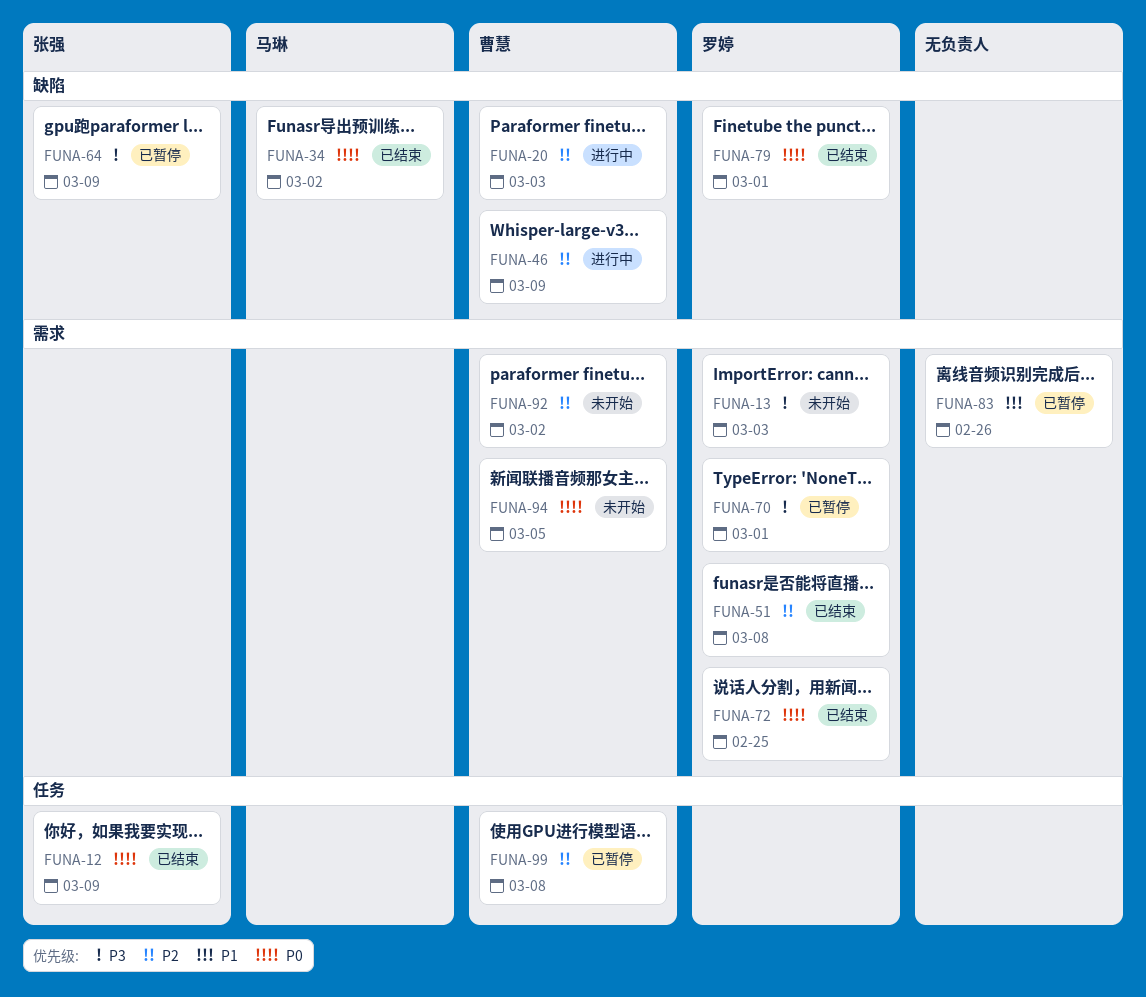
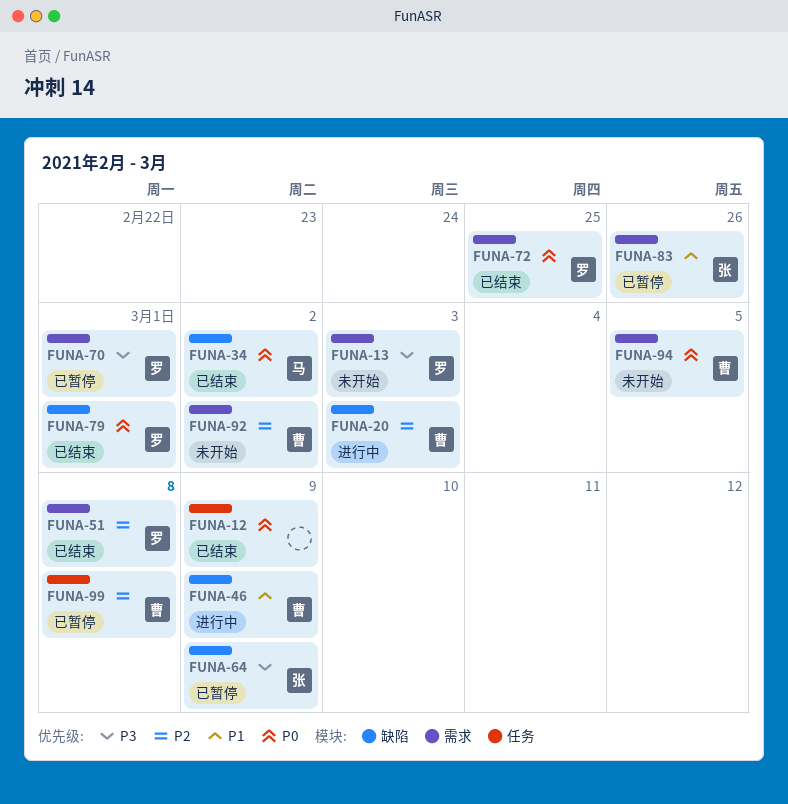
FUNA-12, owner: 张强 -> none
FUNA-46, priority: P2 -> P1
FUNA-83, owner: none -> 张强

